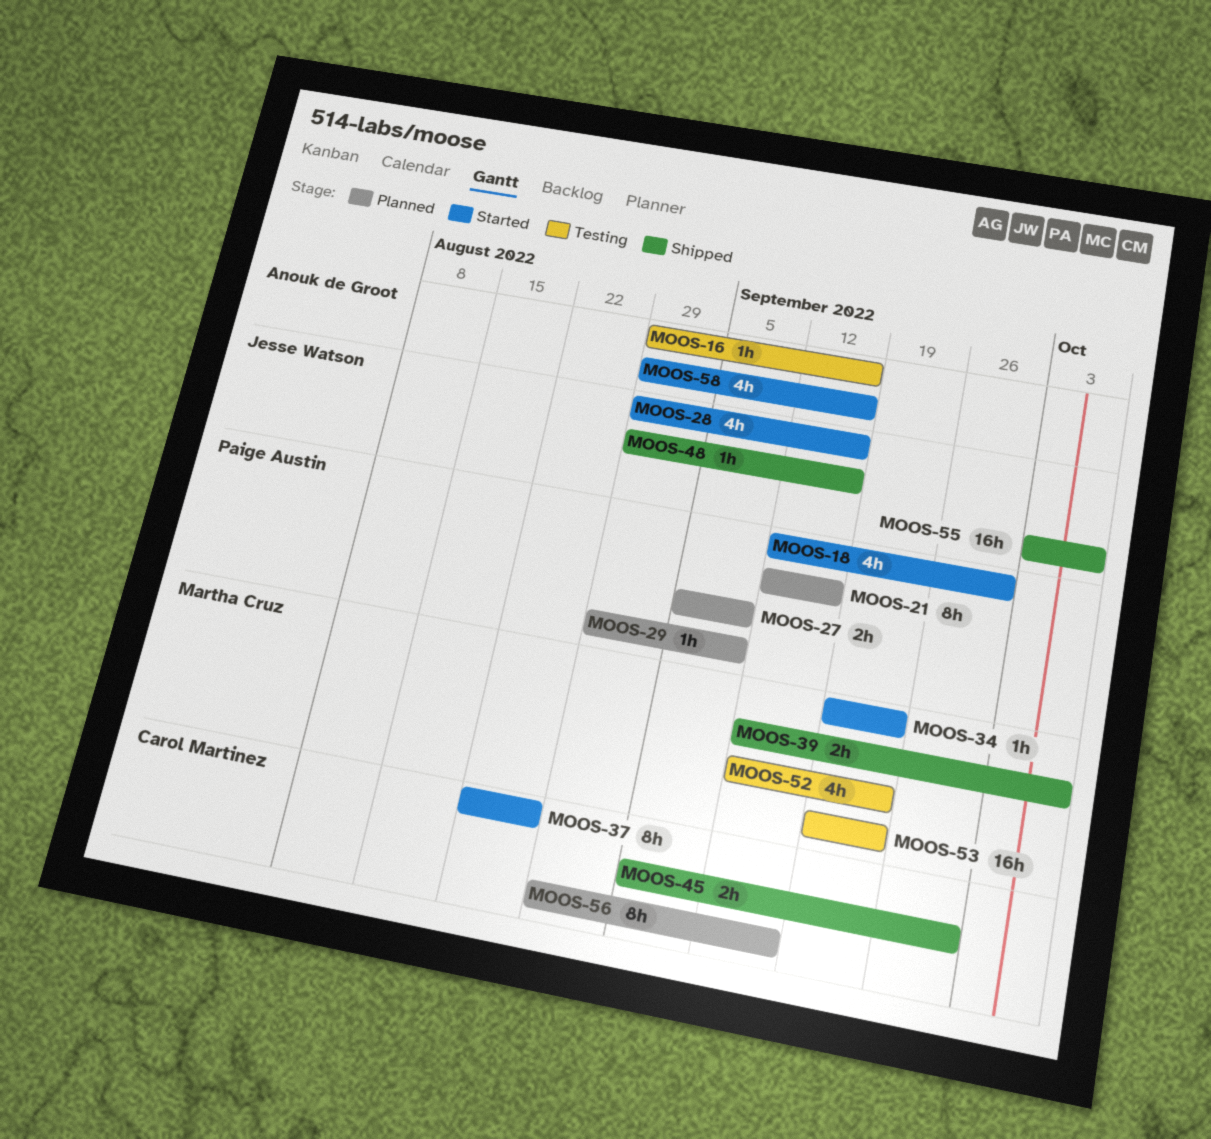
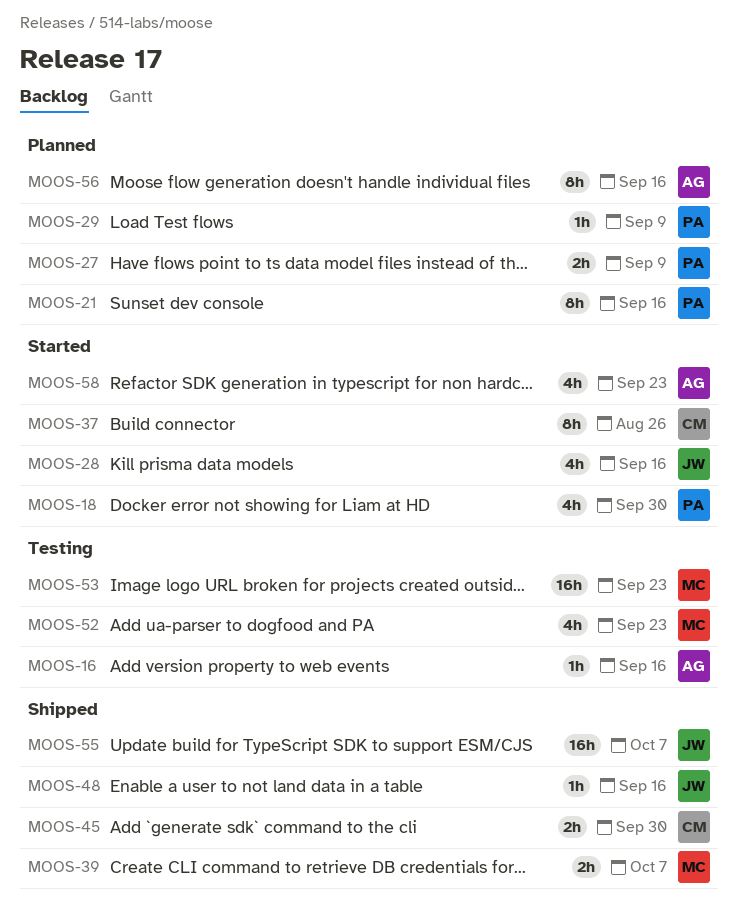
MOOS-34: present -> none
MOOS-56, owner: Carol Martinez -> Anouk de Groot
MOOS-58, due: Sep 16 -> Sep 23

